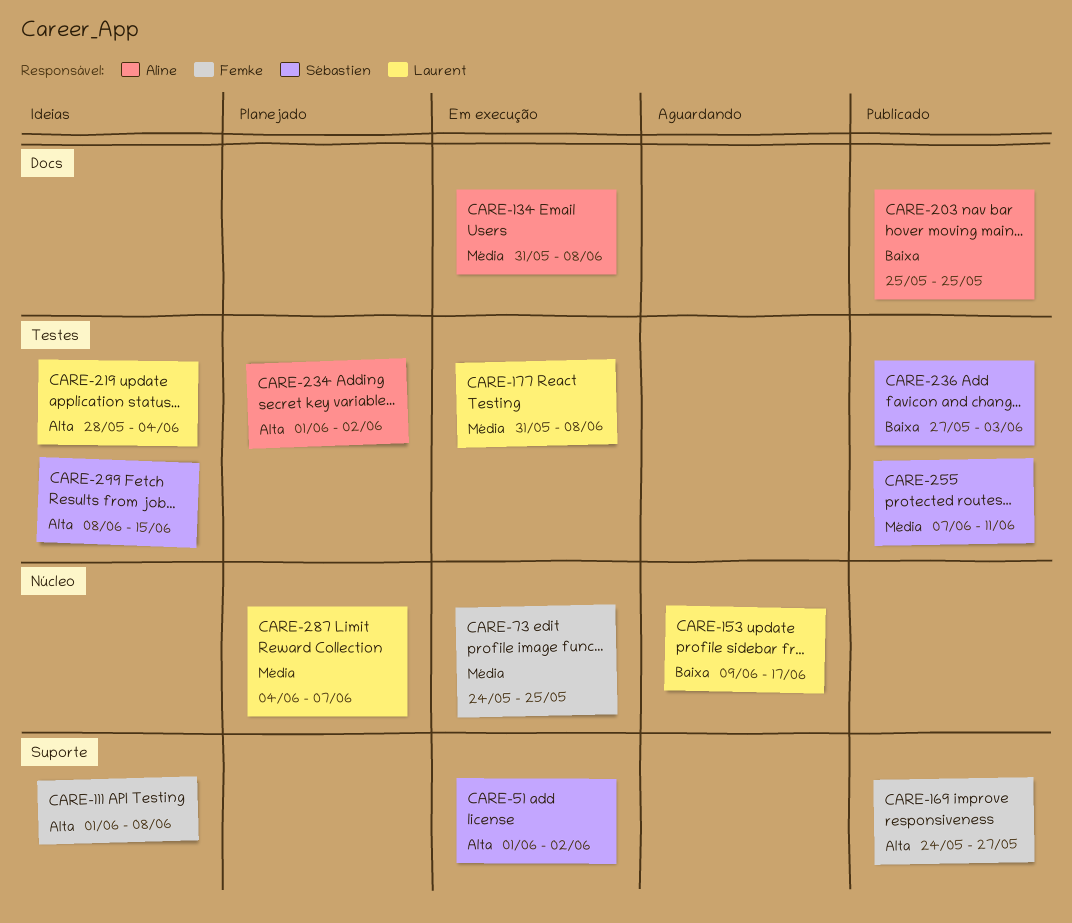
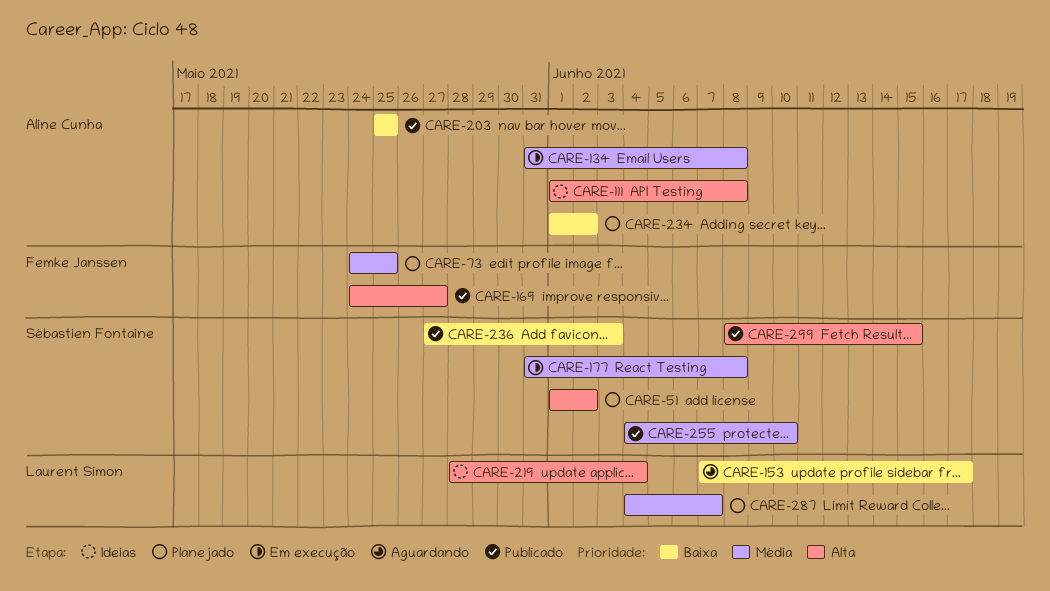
CARE-51, status: Em execução -> Planejado
CARE-73, status: Em execução -> Planejado
CARE-111, owner: Femke Janssen -> Aline Cunha
CARE-153, start: Jun 9 -> Jun 7
CARE-177, owner: Laurent Simon -> Sébastien Fontaine
CARE-234, priority: Alta -> Baixa
CARE-255, start: Jun 7 -> Jun 4
CARE-255, due: Jun 11 -> Jun 10
CARE-299, status: Ideias -> Publicado

